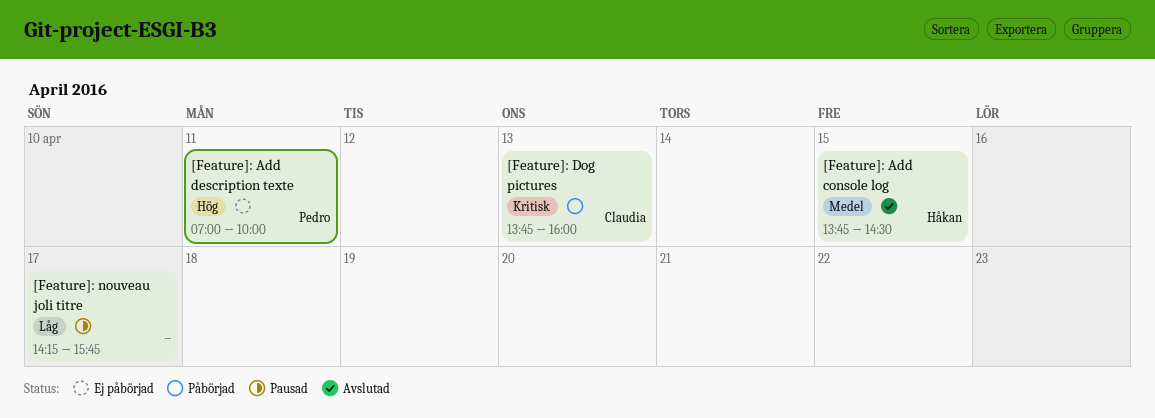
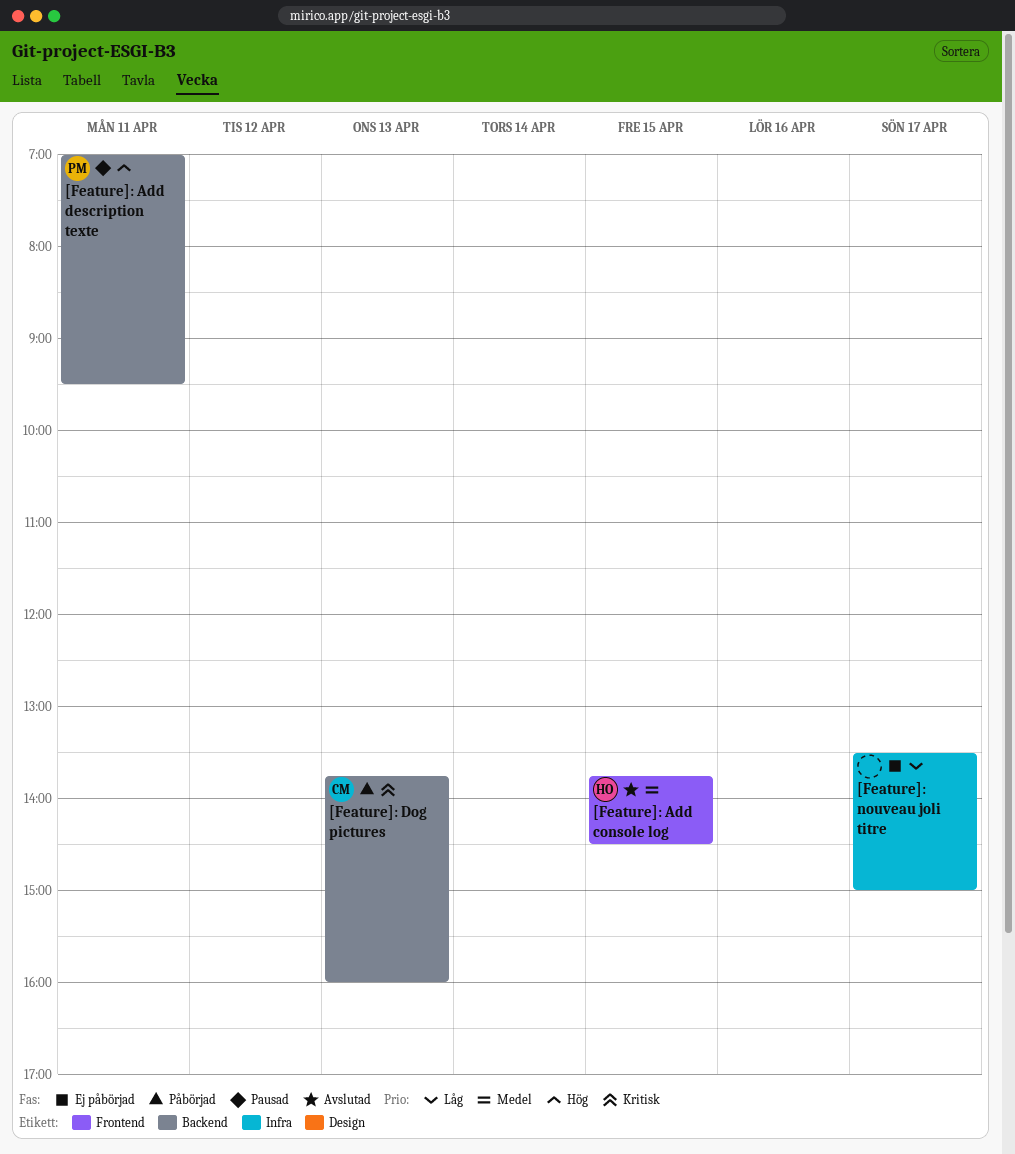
[Feature]: Add description texte, status: Ej påbörjad -> Pausad
[Feature]: Add description texte, ends: 10:00 -> 09:30
[Feature]: nouveau joli titre, status: Pausad -> Ej påbörjad
[Feature]: nouveau joli titre, begins: 14:15 -> 13:30
[Feature]: nouveau joli titre, ends: 15:45 -> 15:00

